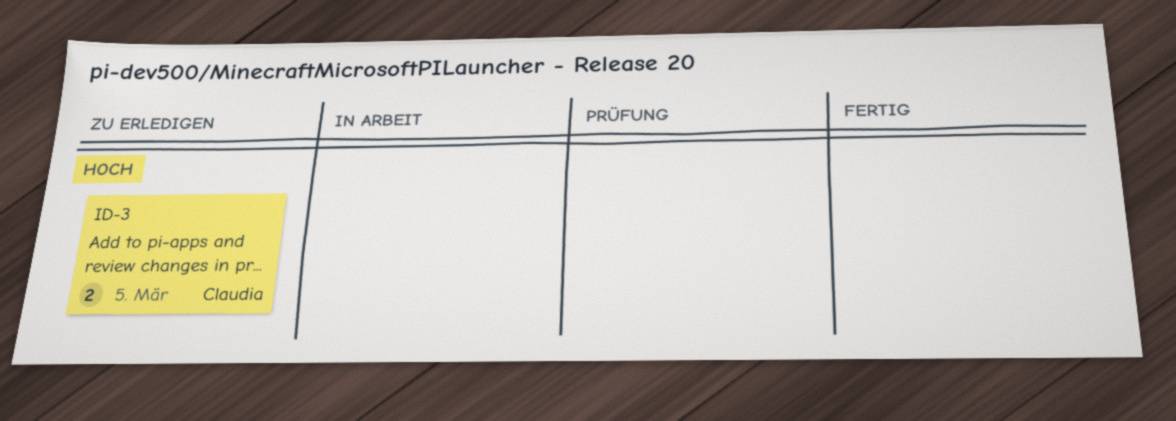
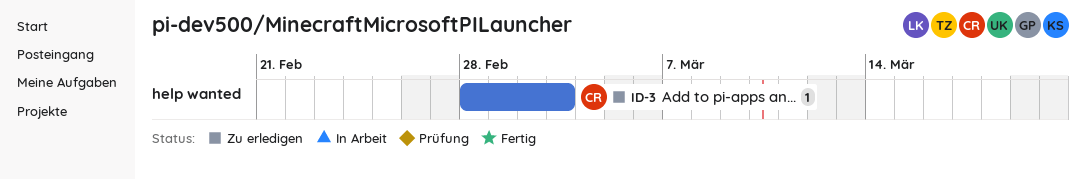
ID-3, estimate: 2 -> 1
ID-3, due: Mar 5 -> Mar 3

